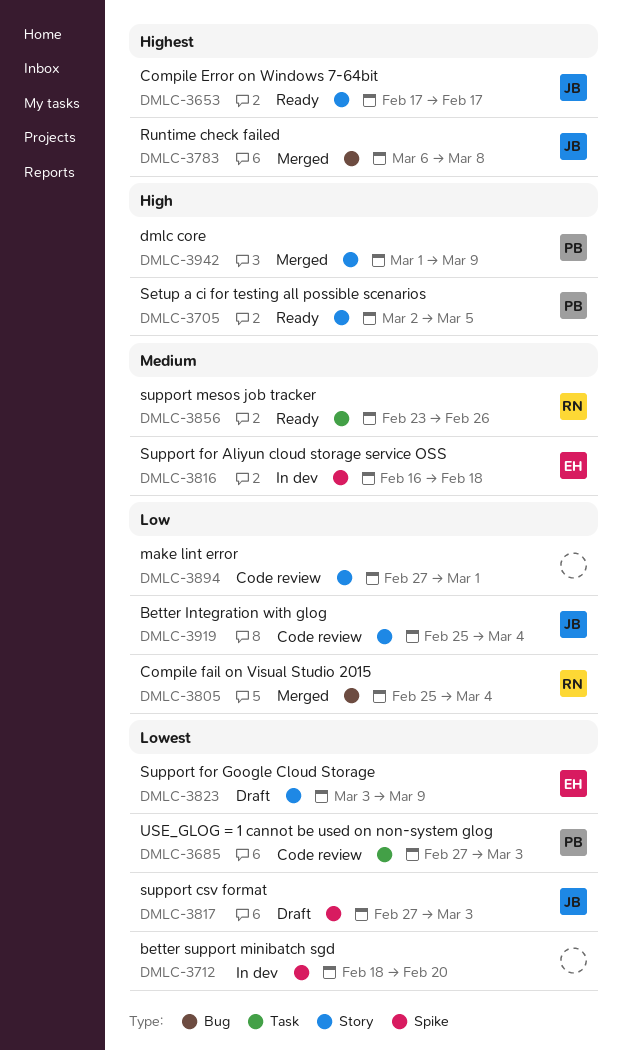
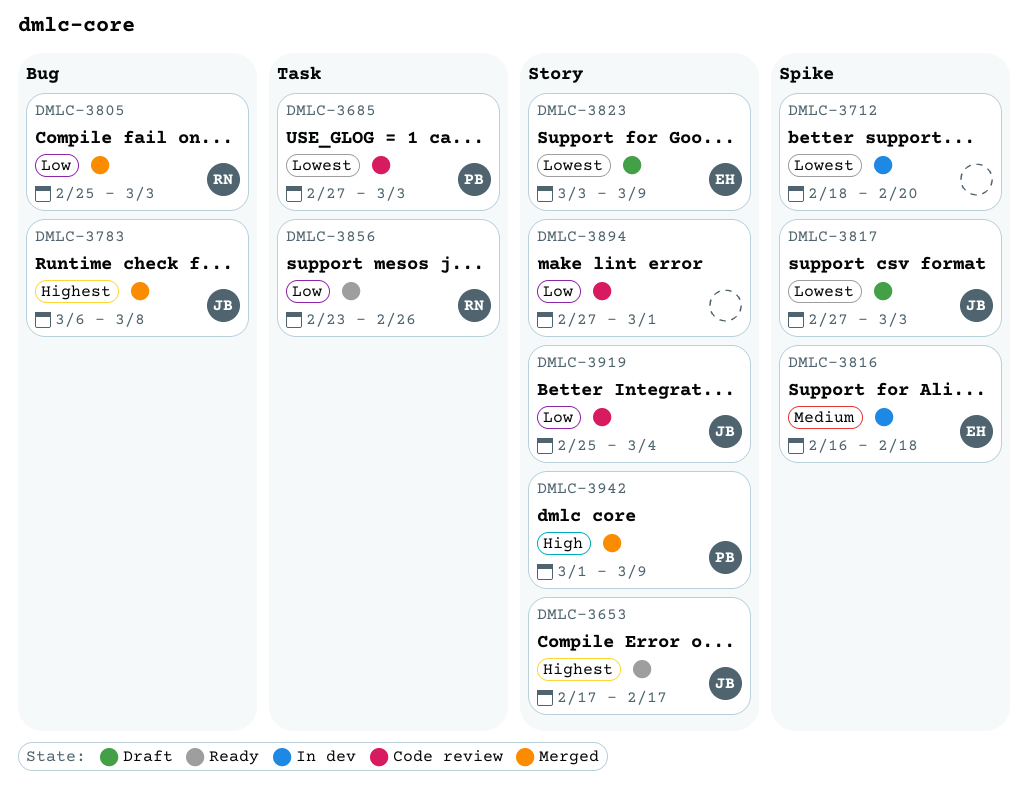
DMLC-3705: present -> none
DMLC-3805, due: Mar 4 -> Mar 3
DMLC-3856, priority: Medium -> Low

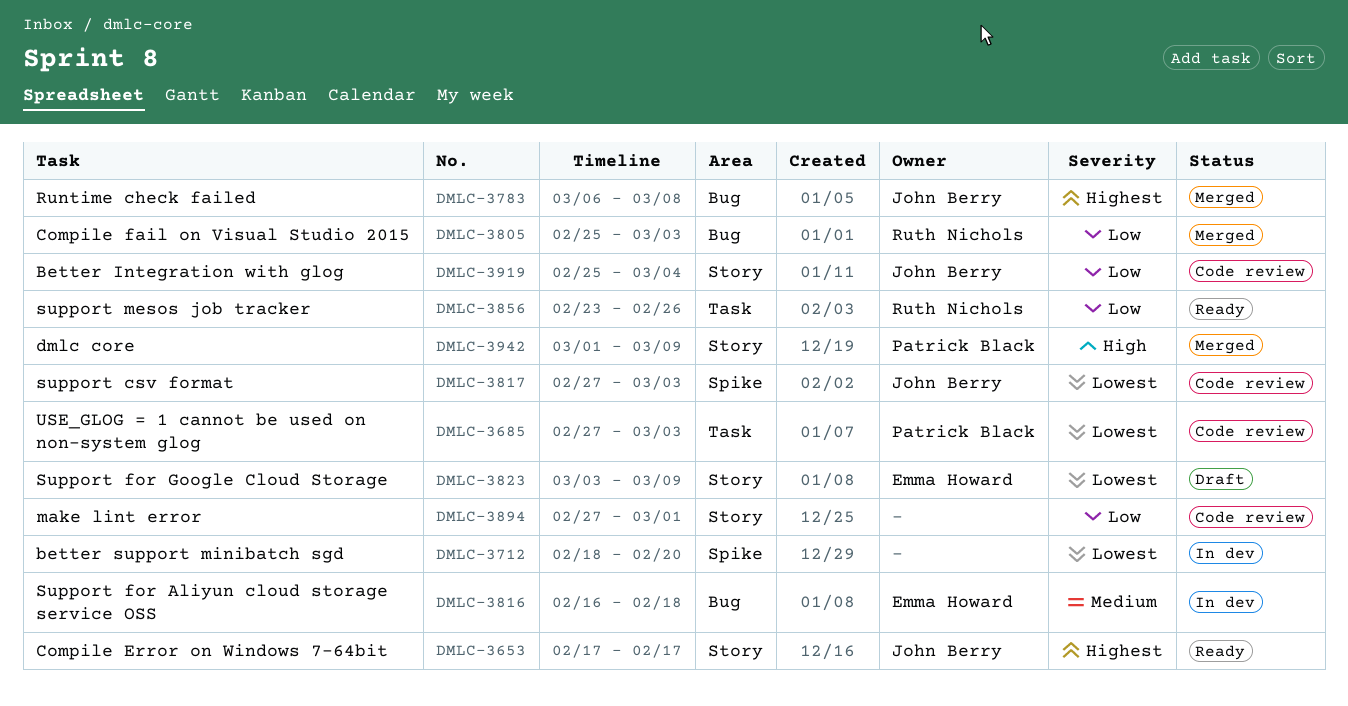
DMLC-3816, label: Spike -> Bug
DMLC-3817, status: Draft -> Code review

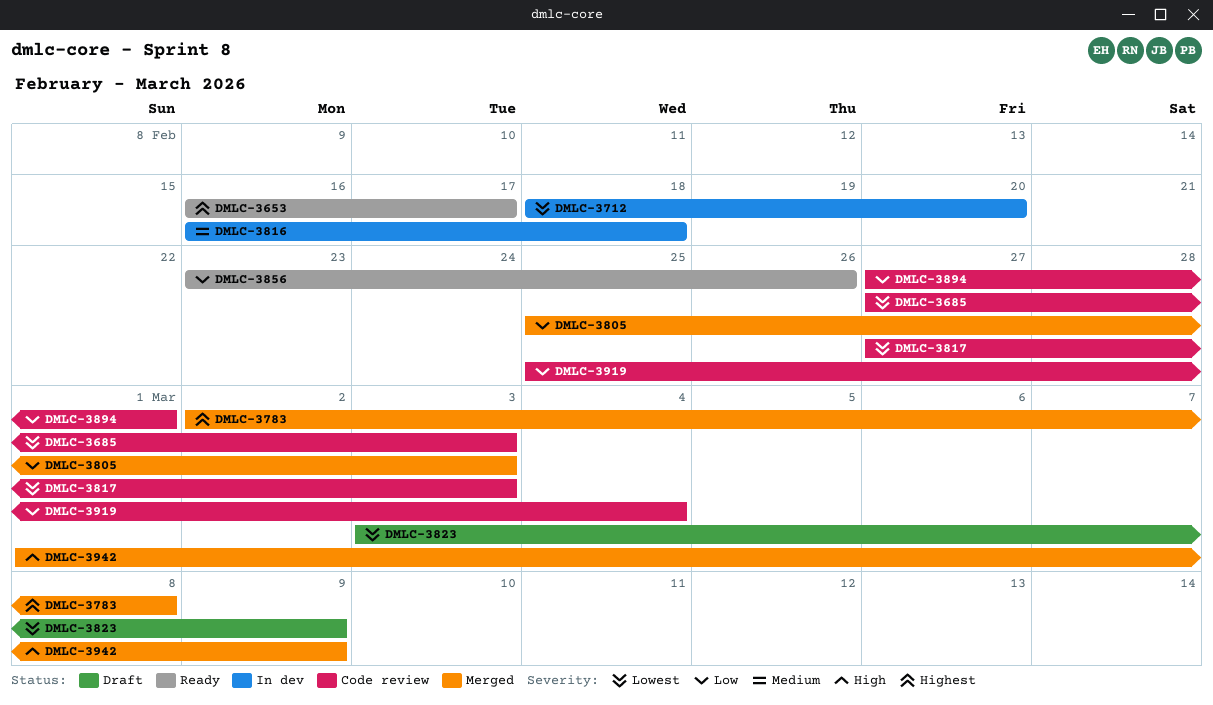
DMLC-3653, start: Feb 17 -> Feb 16
DMLC-3783, start: Mar 6 -> Mar 2

